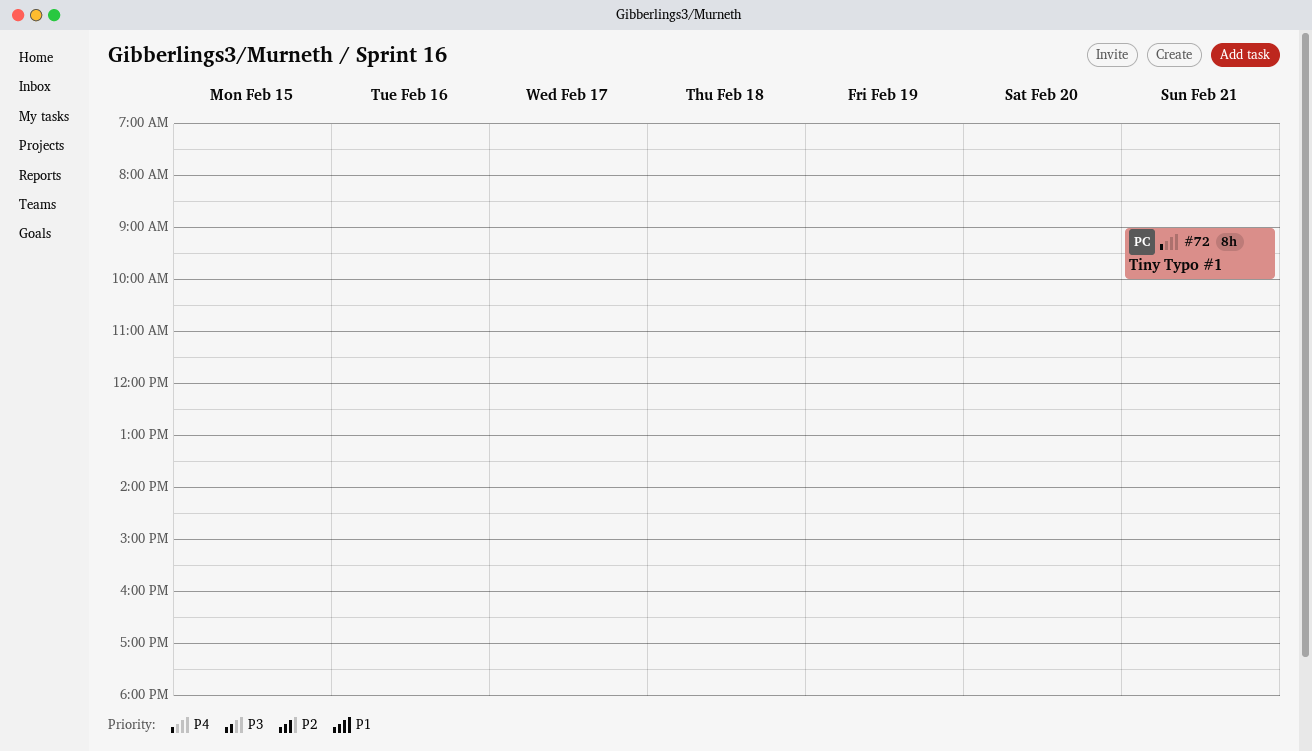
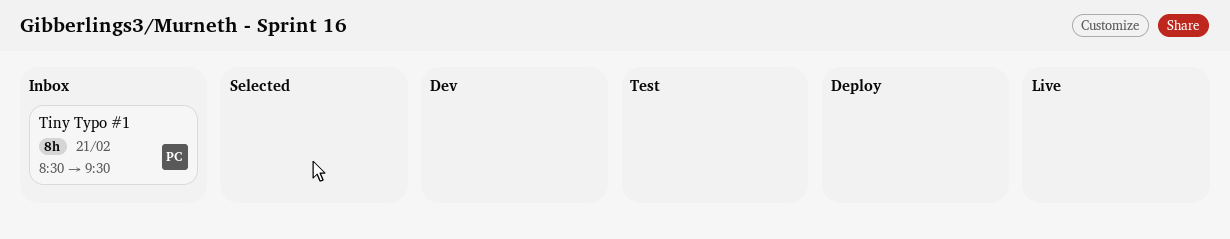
Tiny Typo #1, begins: 09:00 -> 08:30
Tiny Typo #1, ends: 10:00 -> 09:30

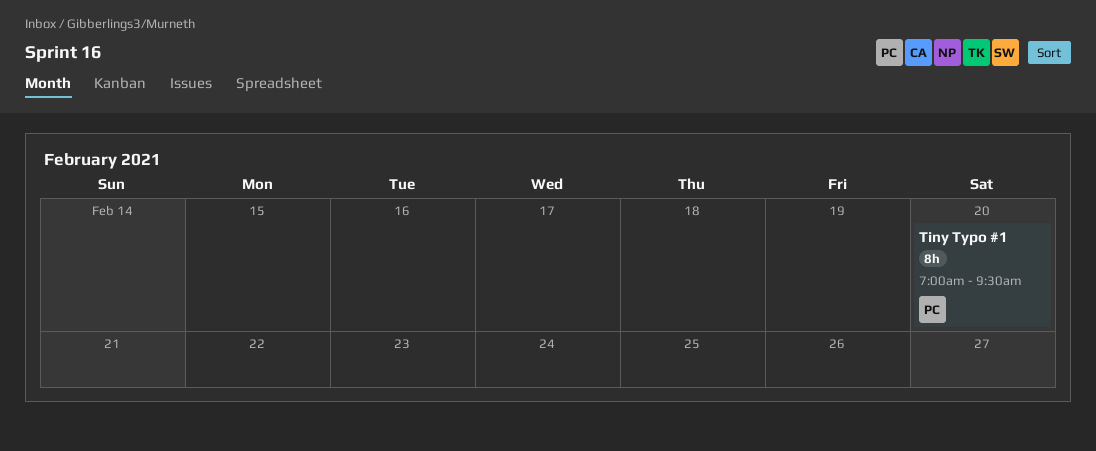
Tiny Typo #1, day: Feb 21 -> Feb 20
Tiny Typo #1, begins: 08:30 -> 07:00

